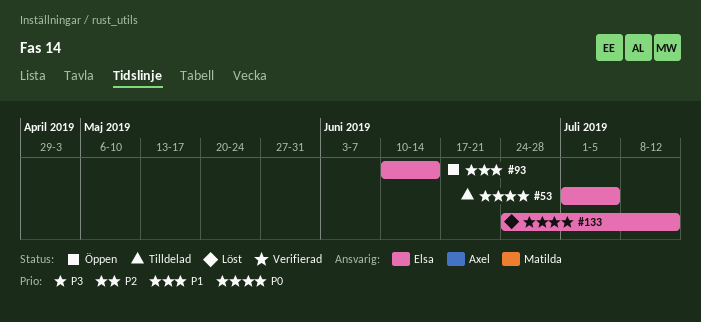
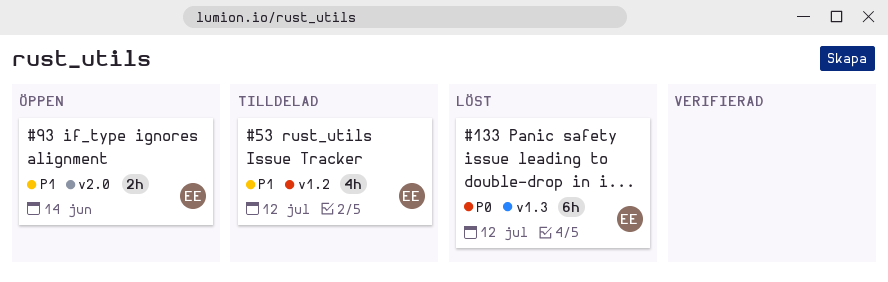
#53, priority: P0 -> P1
#53, due: Jul 5 -> Jul 12

